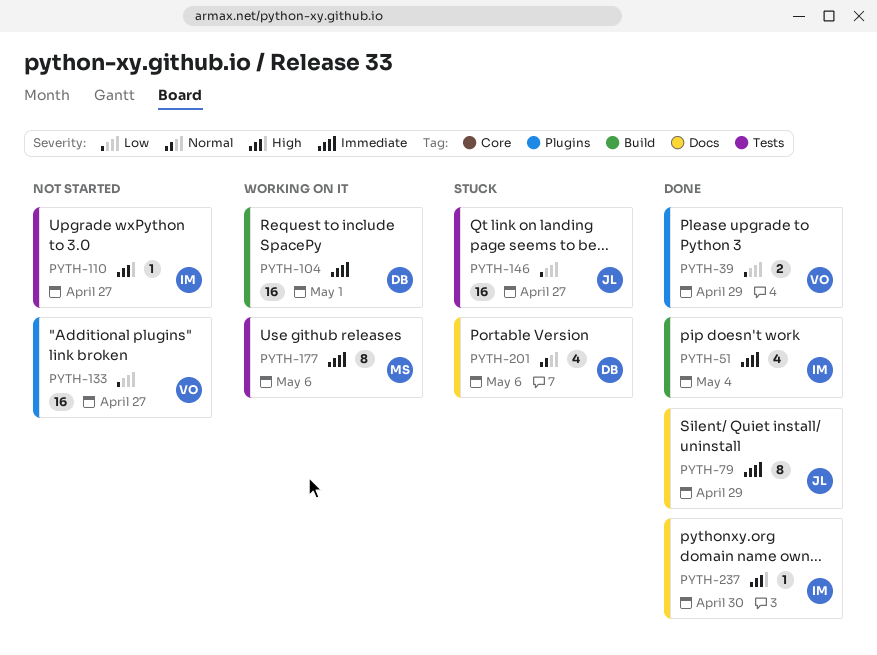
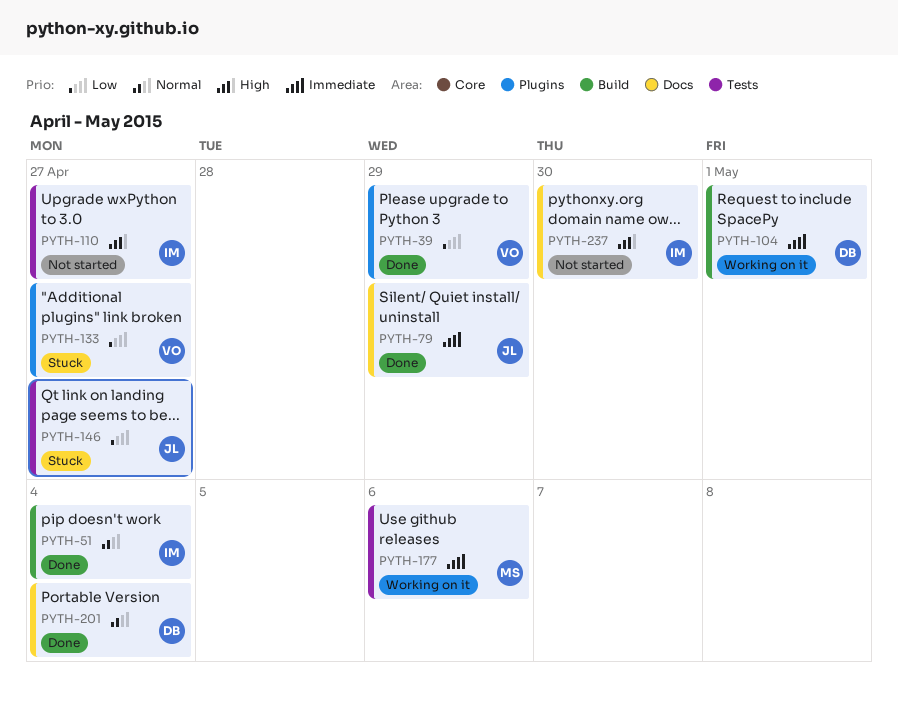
PYTH-51, priority: Immediate -> Normal
PYTH-133, status: Not started -> Stuck
PYTH-201, status: Stuck -> Done
PYTH-201, due: May 6 -> May 4
PYTH-237, status: Done -> Not started

